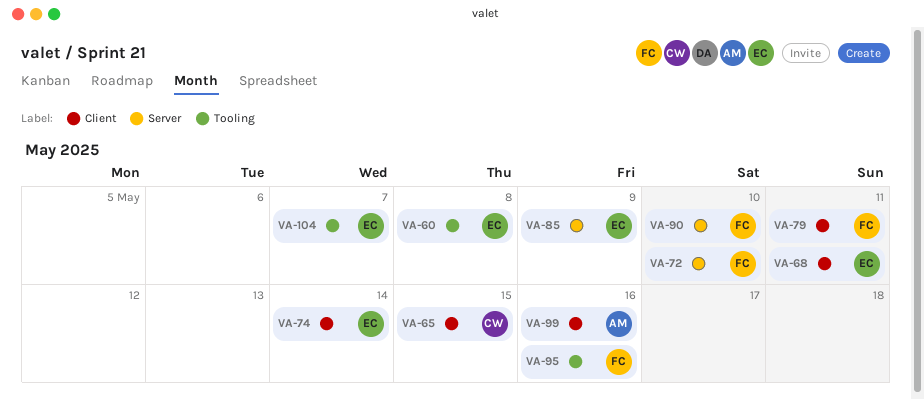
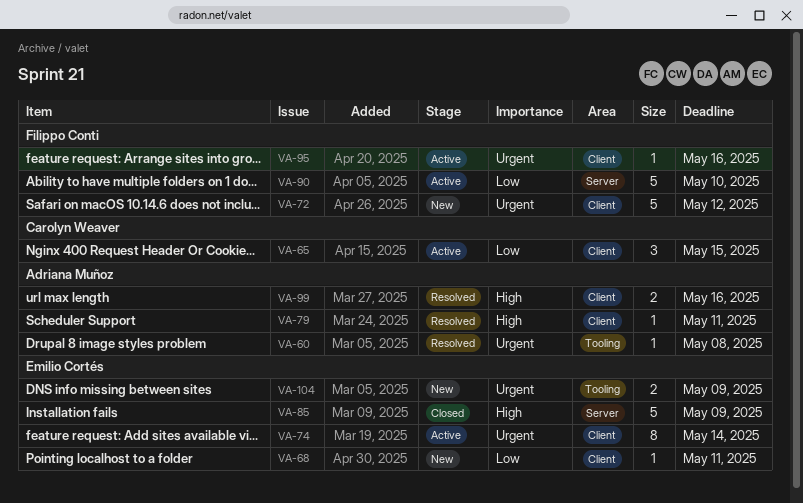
VA-60, owner: Emilio Cortés -> Adriana Muñoz
VA-72, label: Server -> Client
VA-72, due: May 10 -> May 12
VA-79, owner: Filippo Conti -> Adriana Muñoz
VA-95, label: Tooling -> Client
VA-104, due: May 7 -> May 9

